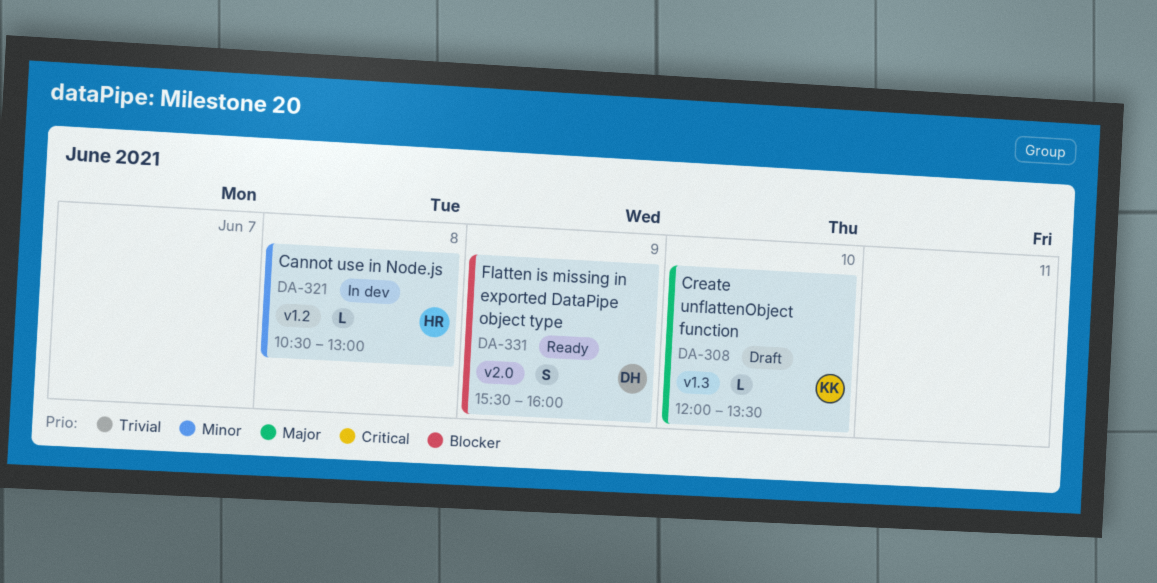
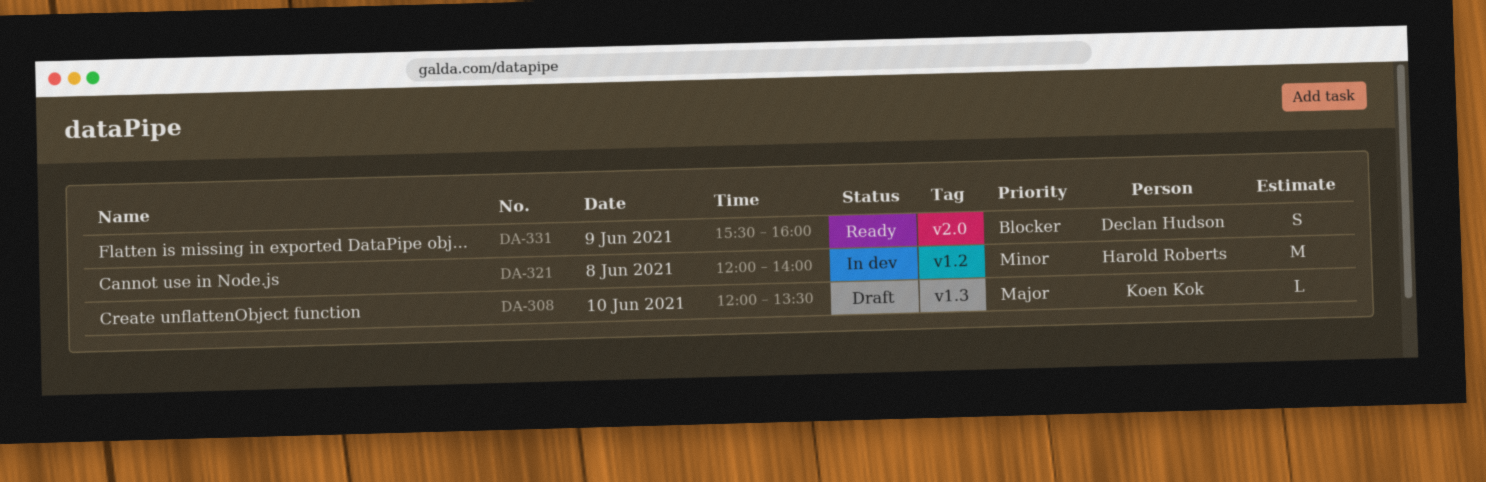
DA-321, estimate: L -> M
DA-321, begins: 10:30 -> 12:00
DA-321, ends: 13:00 -> 14:00

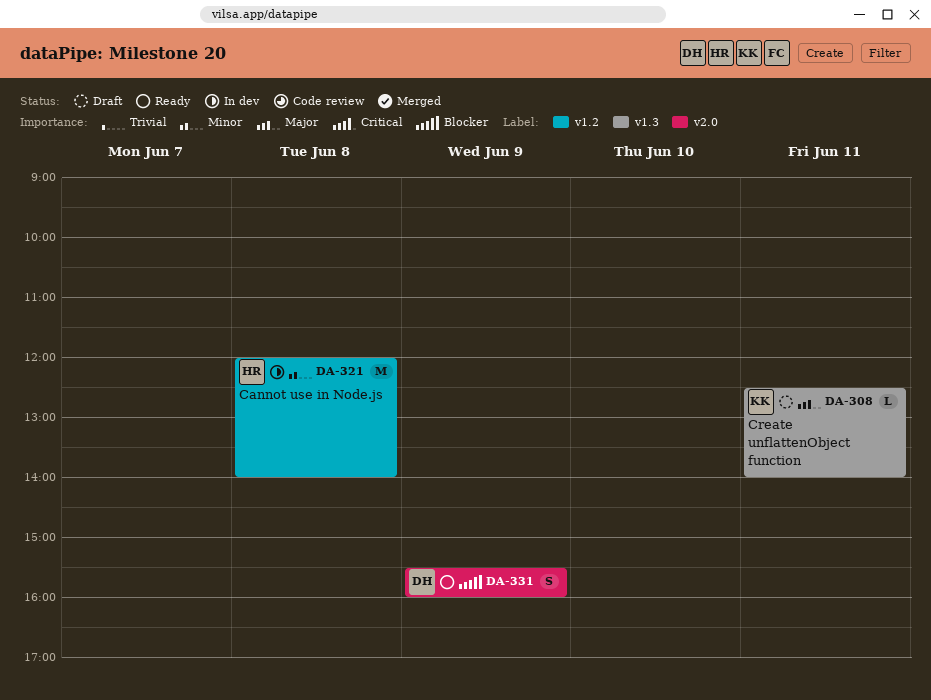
DA-308, day: Jun 10 -> Jun 11
DA-308, begins: 12:00 -> 12:30
DA-308, ends: 13:30 -> 14:00

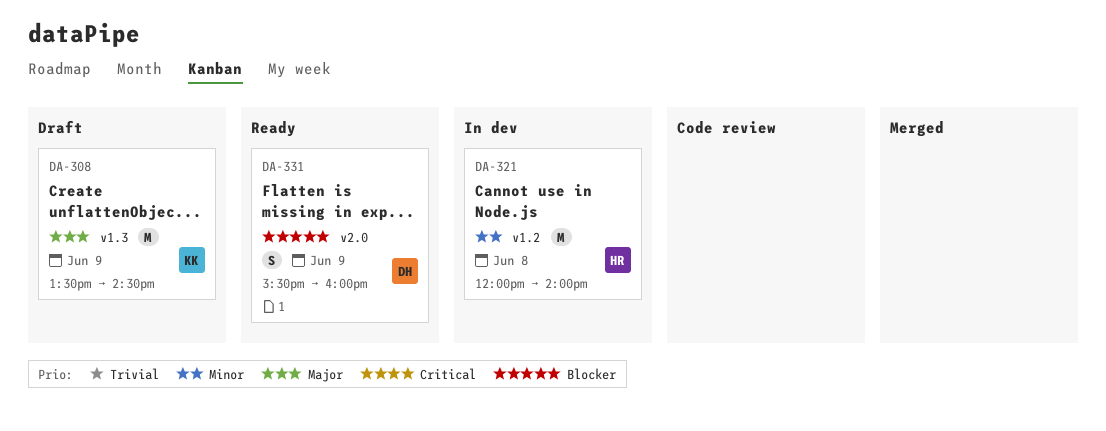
DA-308, estimate: L -> M
DA-308, day: Jun 11 -> Jun 9
DA-308, begins: 12:30 -> 13:30
DA-308, ends: 14:00 -> 14:30

